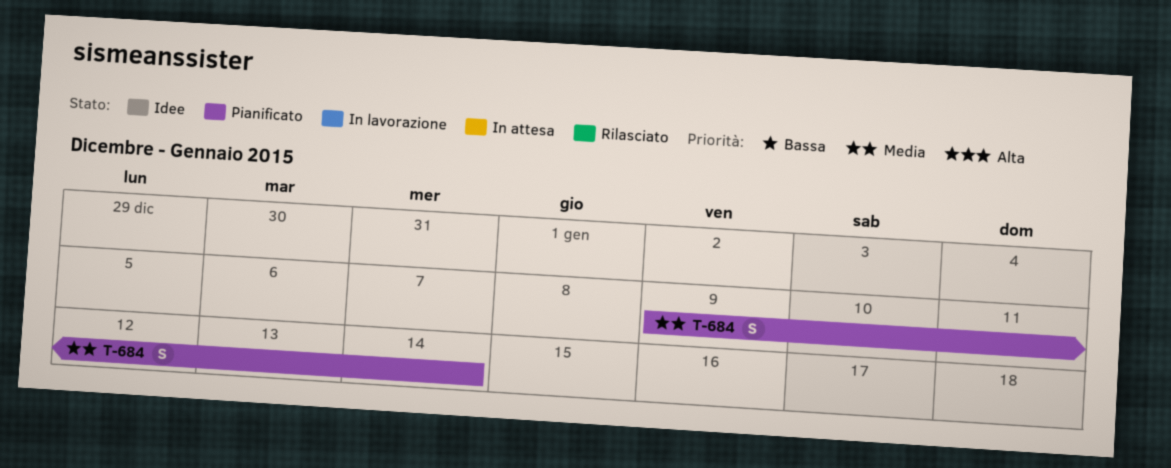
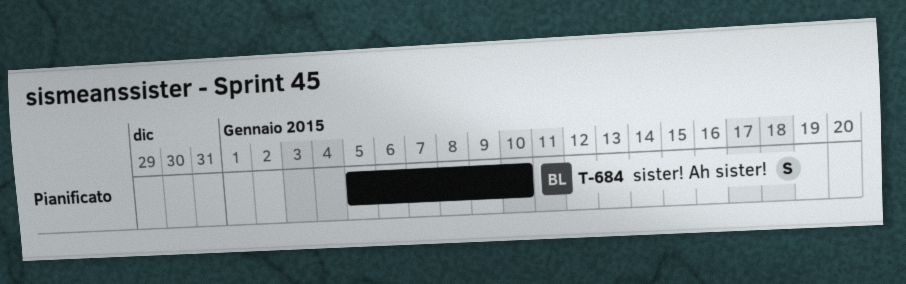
T-684, start: Jan 9 -> Jan 5
T-684, due: Jan 14 -> Jan 10

